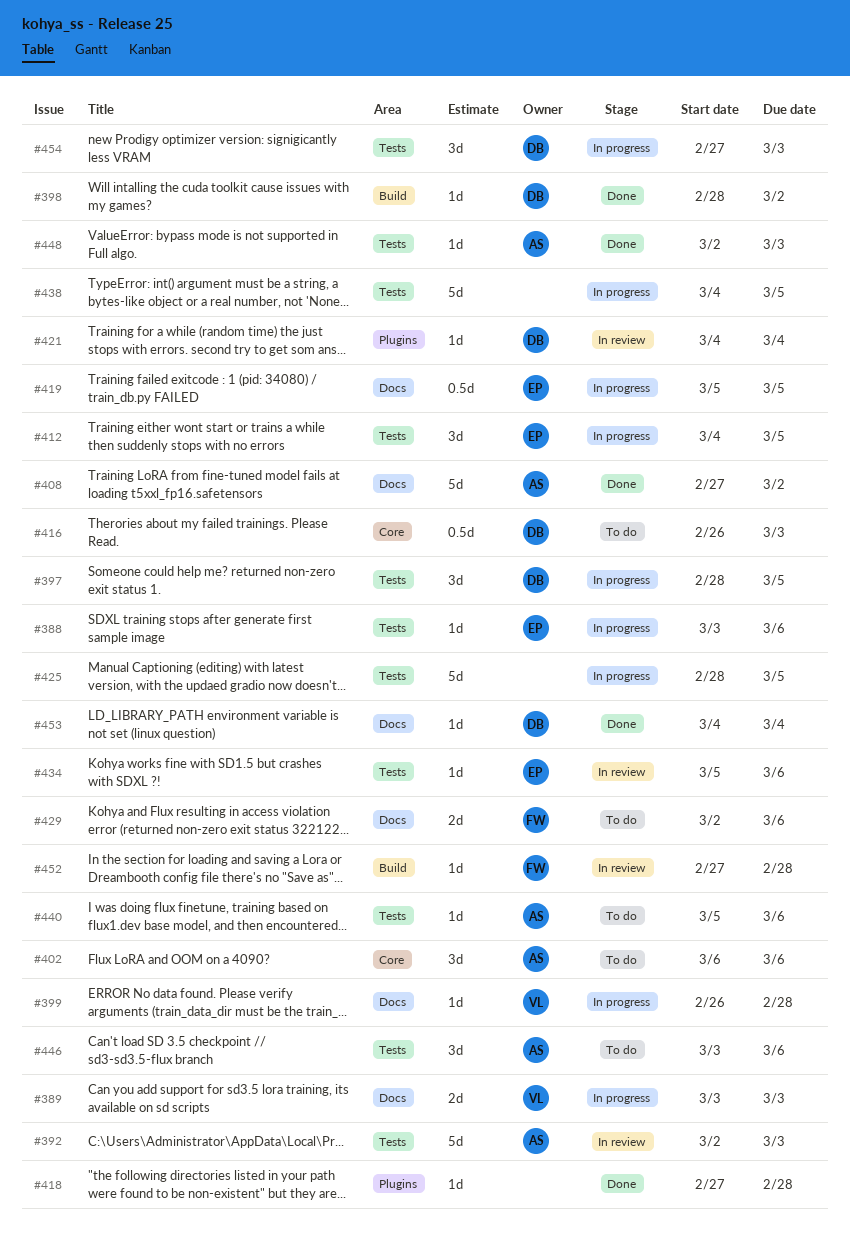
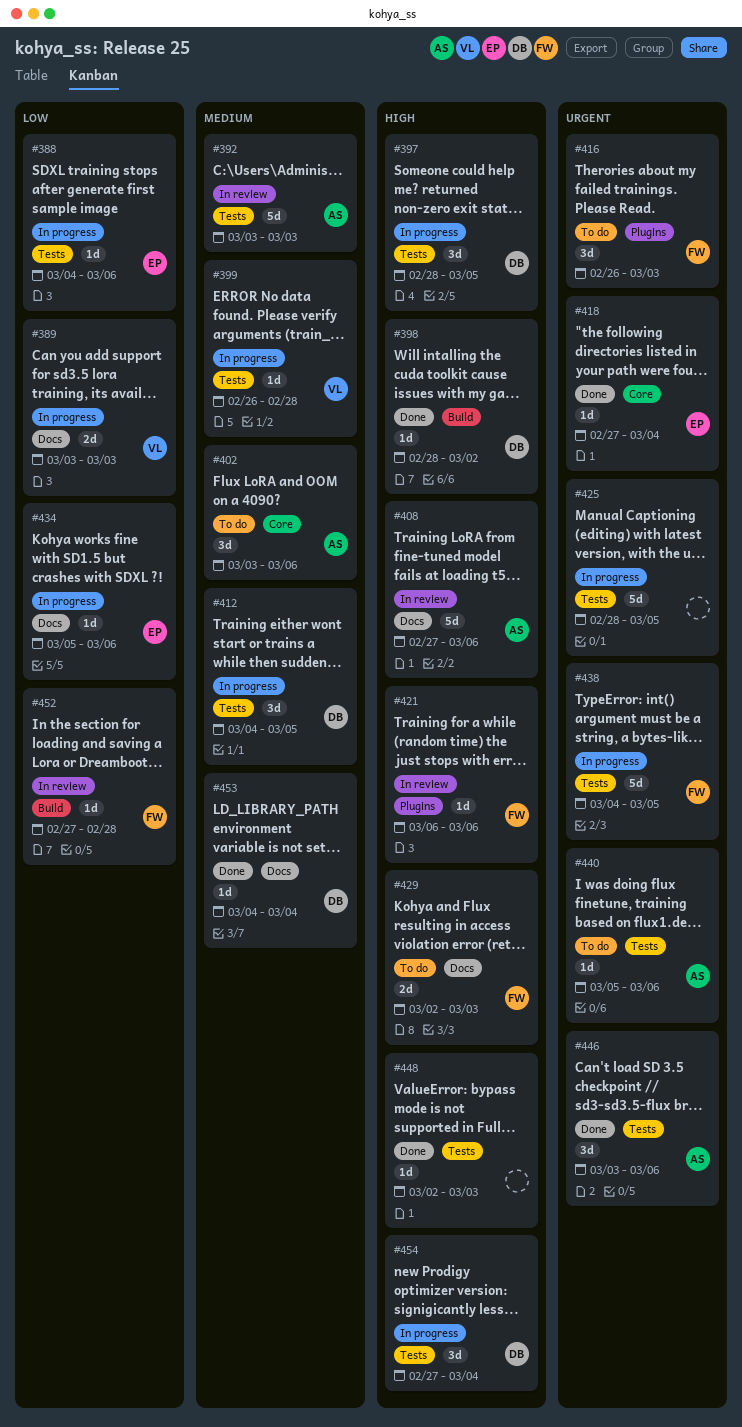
#388, start: Mar 3 -> Mar 4
#392, start: Mar 2 -> Mar 3
#399, label: Docs -> Tests
#402, start: Mar 6 -> Mar 3
#408, status: Done -> In review
#408, due: Mar 2 -> Mar 6
#412, owner: EP -> DB
#416, owner: DB -> FW
#416, label: Core -> Plugins
#416, estimate: 0.5d -> 3d
#418, owner: none -> EP
#418, label: Plugins -> Core
#418, due: Feb 28 -> Mar 4
#419: present -> none
#421, owner: DB -> FW
#421, start: Mar 4 -> Mar 6
#421, due: Mar 4 -> Mar 6
#429, due: Mar 6 -> Mar 3
#434, status: In review -> In progress
#434, label: Tests -> Docs
#438, owner: none -> FW
#446, status: To do -> Done
#448, owner: AS -> none
#454, due: Mar 3 -> Mar 4

